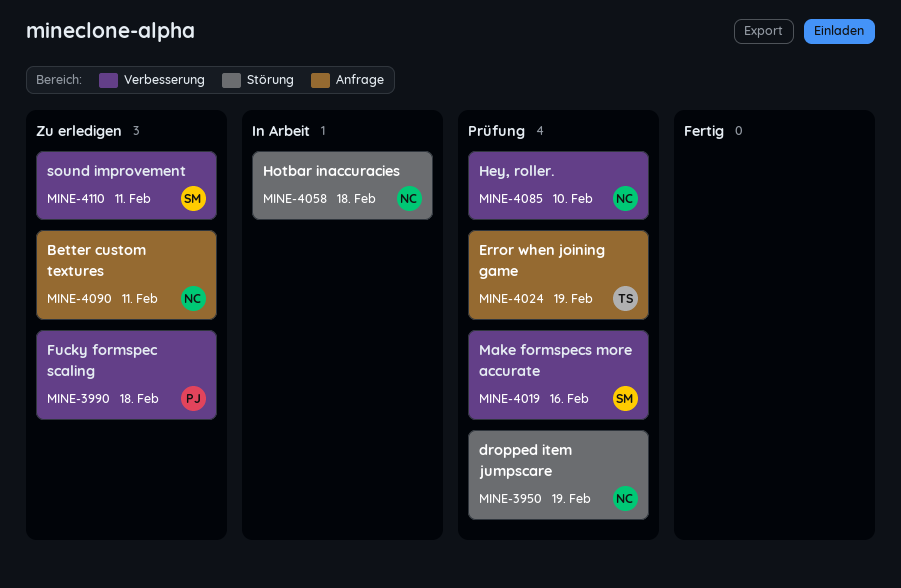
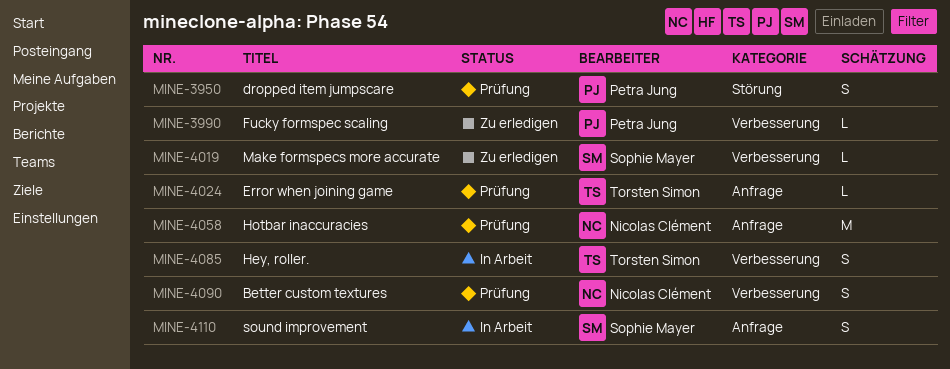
MINE-3950, owner: Nicolas Clément -> Petra Jung
MINE-4019, status: Prüfung -> Zu erledigen
MINE-4058, status: In Arbeit -> Prüfung
MINE-4058, label: Störung -> Anfrage
MINE-4085, status: Prüfung -> In Arbeit
MINE-4085, owner: Nicolas Clément -> Torsten Simon
MINE-4090, status: Zu erledigen -> Prüfung
MINE-4090, label: Anfrage -> Verbesserung
MINE-4110, status: Zu erledigen -> In Arbeit
MINE-4110, label: Verbesserung -> Anfrage

